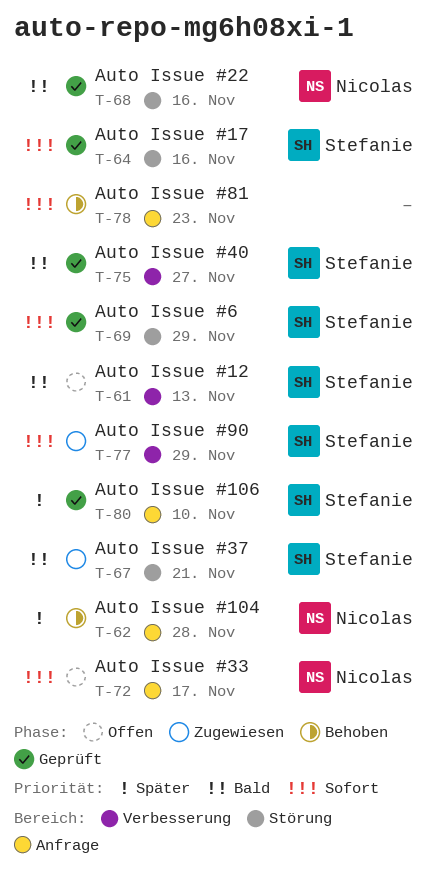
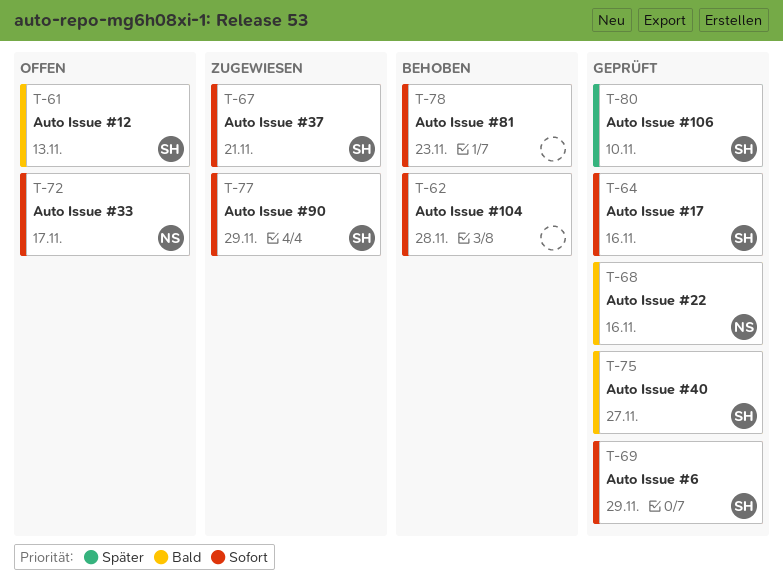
T-62, owner: Nicolas -> none
T-62, priority: Später -> Sofort
T-67, priority: Bald -> Sofort

